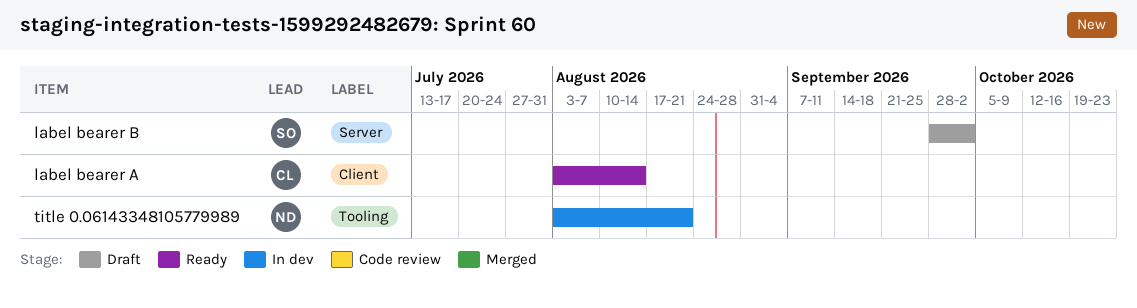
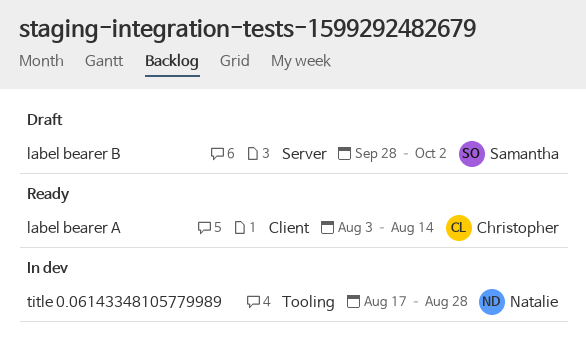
title 0.06143348105779989, start: Aug 3 -> Aug 17
title 0.06143348105779989, due: Aug 21 -> Aug 28

